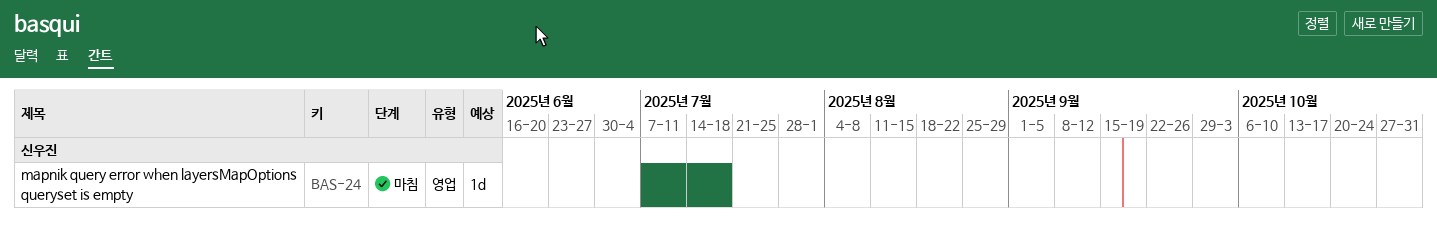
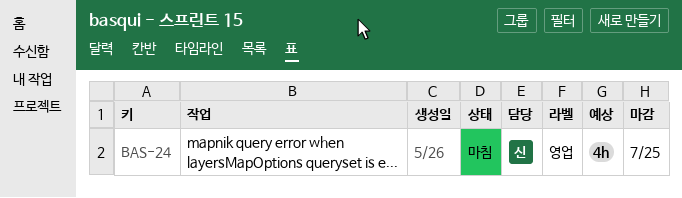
BAS-24, estimate: 1d -> 4h
BAS-24, due: Jul 18 -> Jul 25

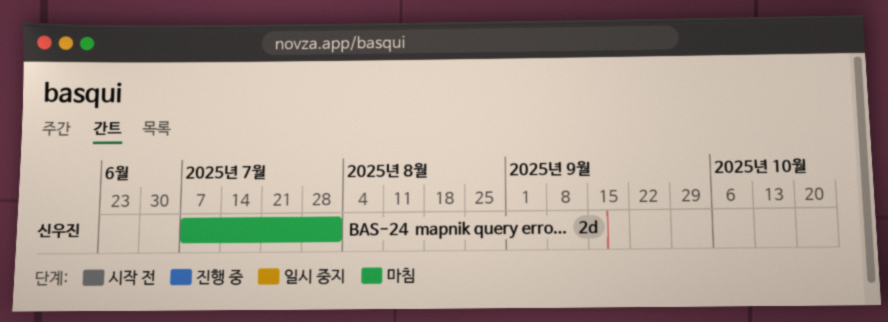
BAS-24, estimate: 4h -> 2d
BAS-24, due: Jul 25 -> Aug 1

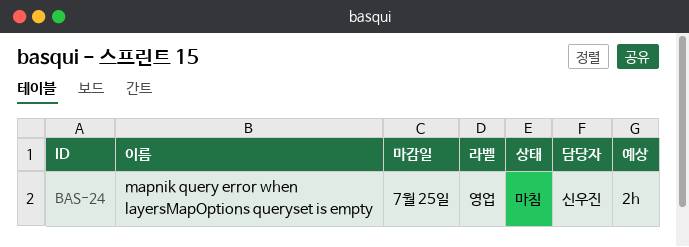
BAS-24, estimate: 2d -> 2h
BAS-24, due: Aug 1 -> Jul 25

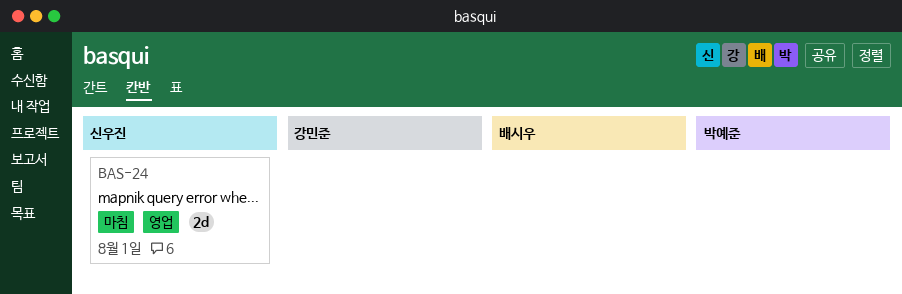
BAS-24, estimate: 2h -> 2d
BAS-24, due: Jul 25 -> Aug 1

